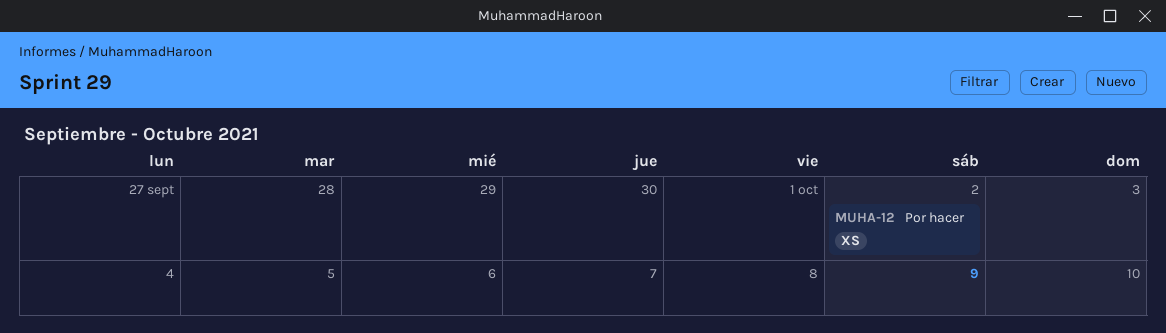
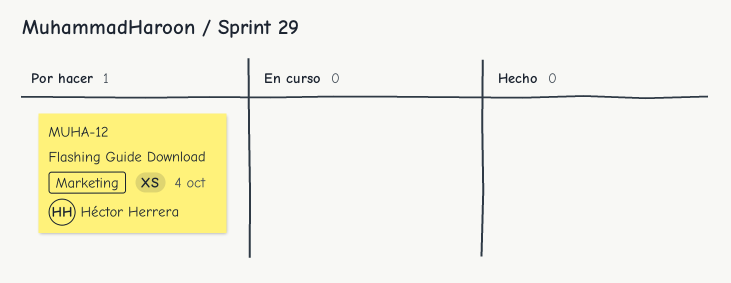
MUHA-12, due: Oct 2 -> Oct 4

